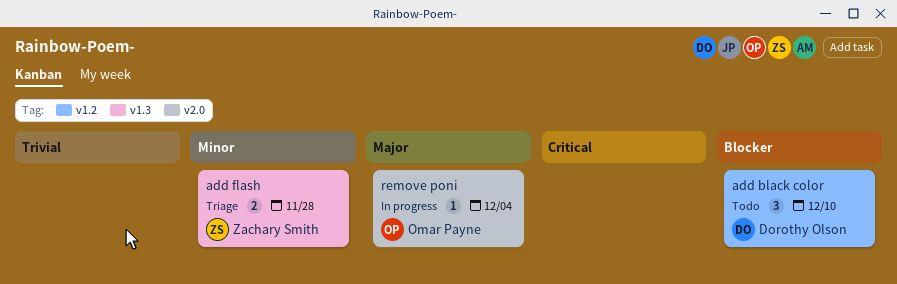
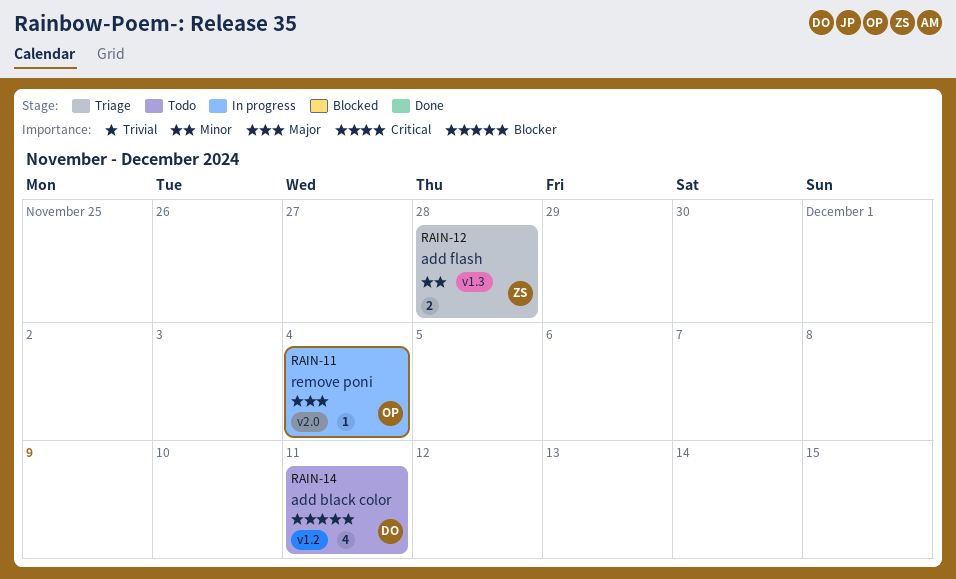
add black color, estimate: 3 -> 4
add black color, due: Dec 10 -> Dec 11

